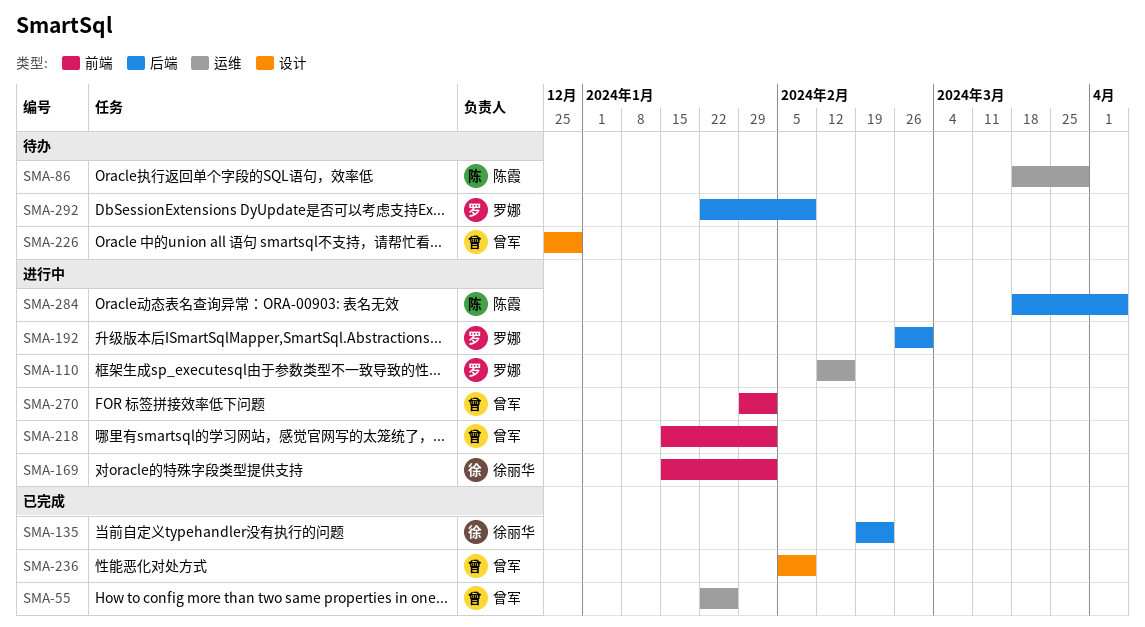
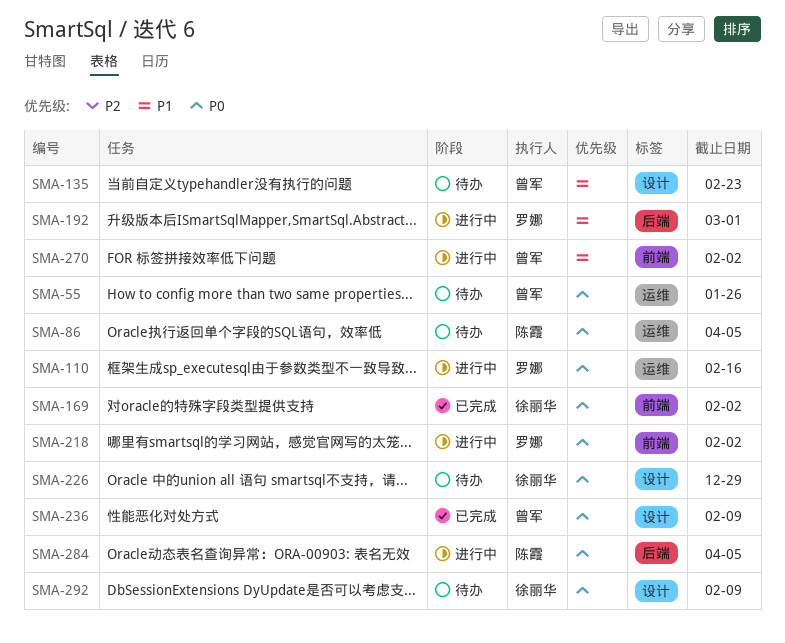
SMA-55, status: 已完成 -> 待办
SMA-86, due: Mar 29 -> Apr 5
SMA-135, status: 已完成 -> 待办
SMA-135, owner: 徐丽华 -> 曾军
SMA-135, label: 后端 -> 设计
SMA-169, status: 进行中 -> 已完成
SMA-218, owner: 曾军 -> 罗娜
SMA-226, owner: 曾军 -> 徐丽华
SMA-292, owner: 罗娜 -> 徐丽华
SMA-292, label: 后端 -> 设计

